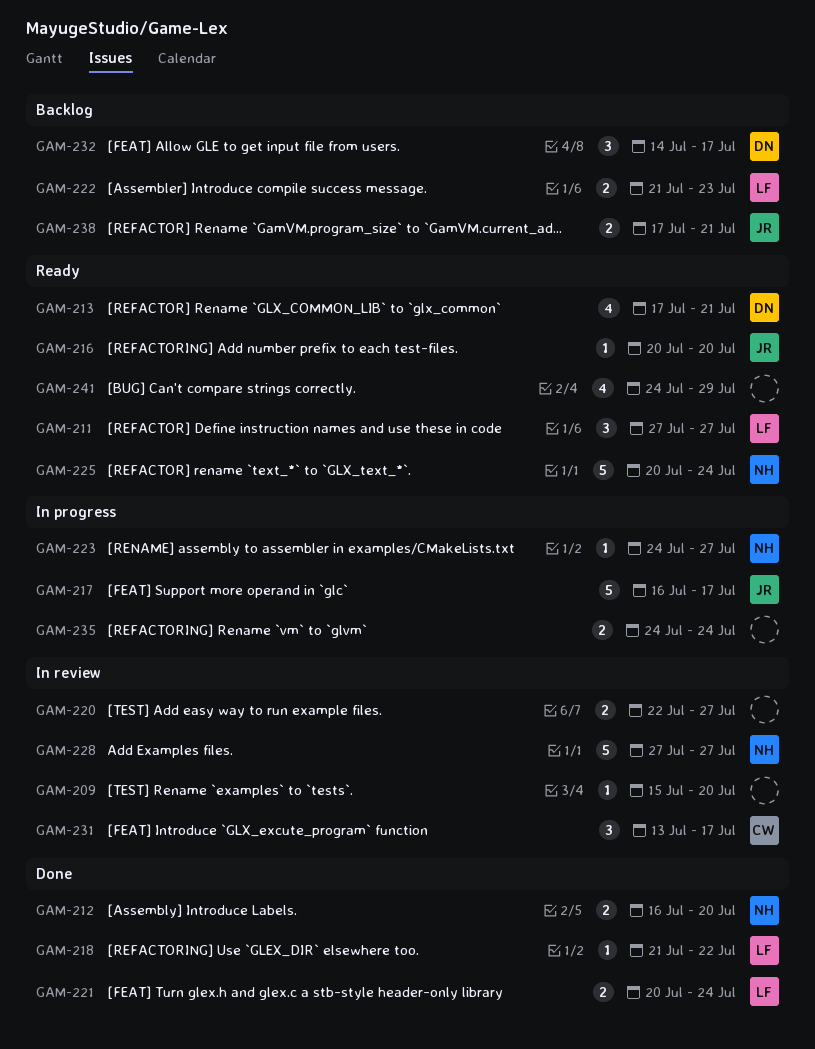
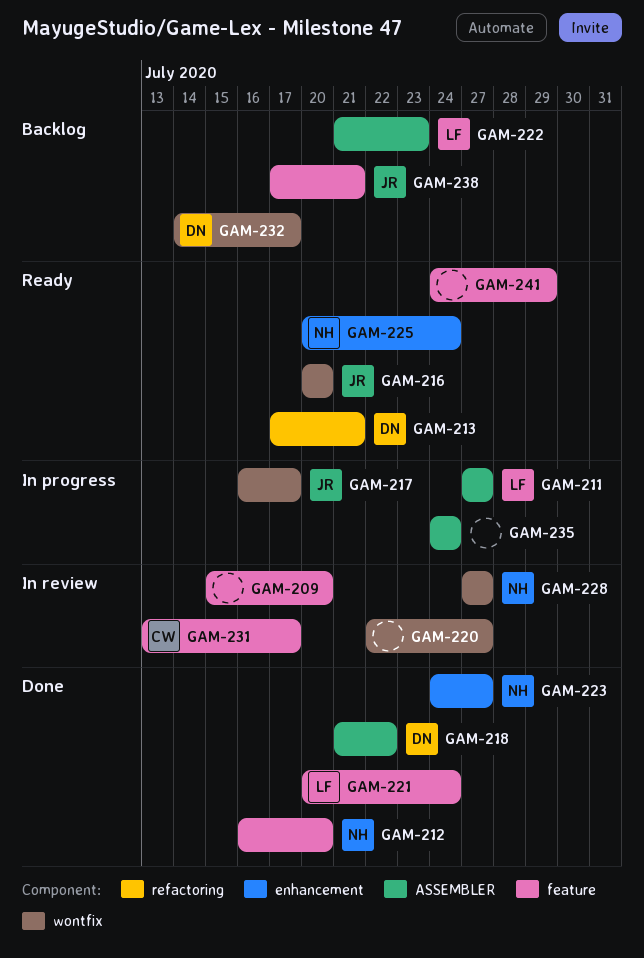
GAM-211, status: Ready -> In progress
GAM-218, owner: LF -> DN
GAM-223, status: In progress -> Done

